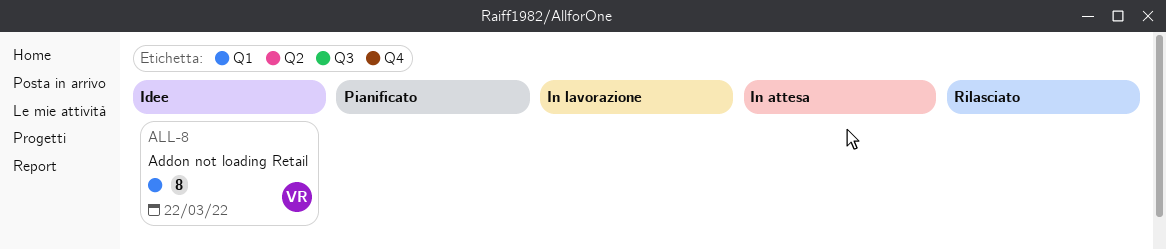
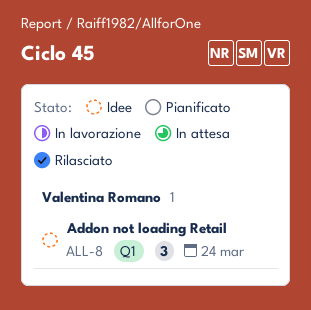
ALL-8, estimate: 8 -> 3
ALL-8, due: Mar 22 -> Mar 24

